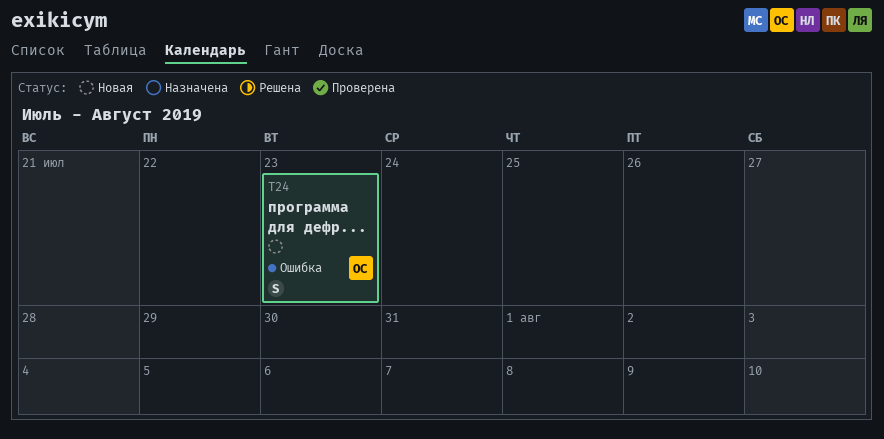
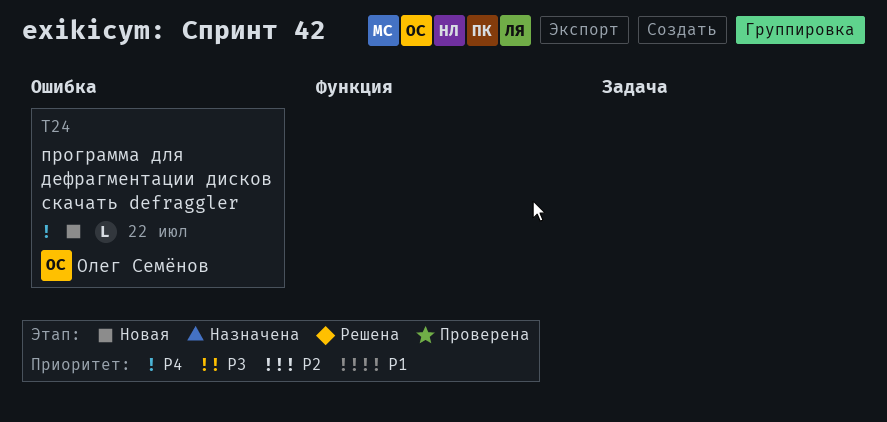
T24, estimate: S -> L
T24, due: Jul 23 -> Jul 22

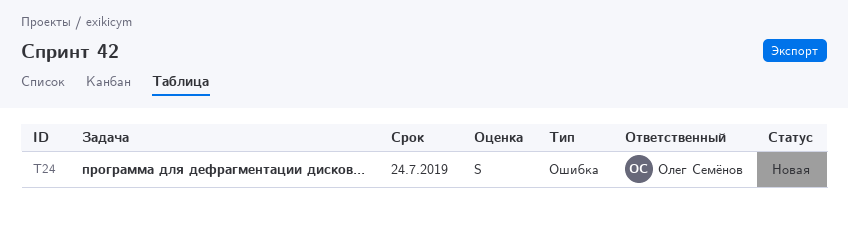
T24, estimate: L -> S
T24, due: Jul 22 -> Jul 24

